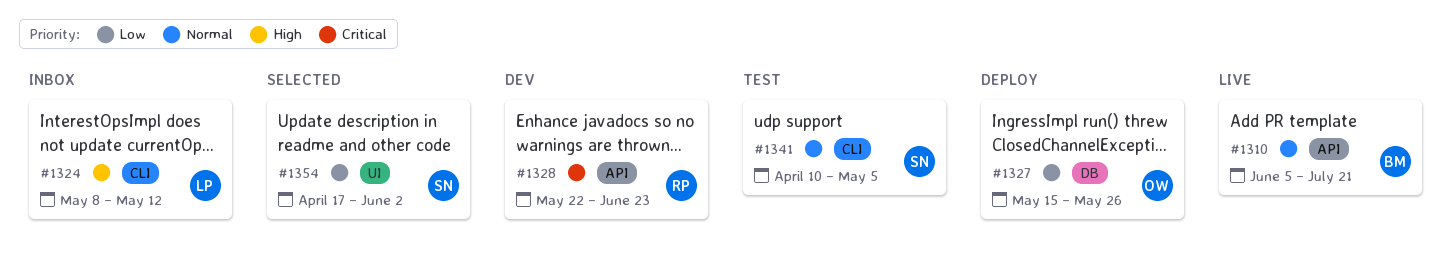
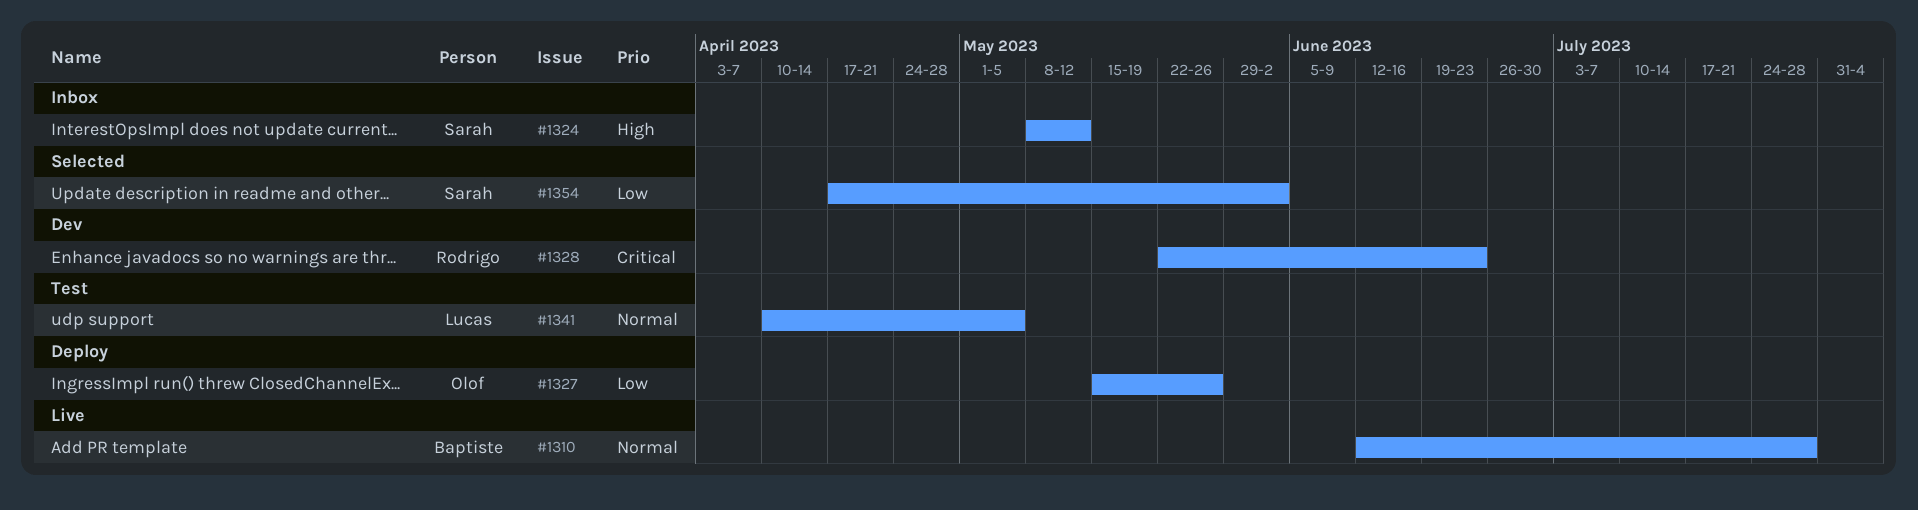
#1310, start: Jun 5 -> Jun 12
#1310, due: Jul 21 -> Jul 28
#1324, owner: Lucas -> Sarah
#1341, owner: Sarah -> Lucas

